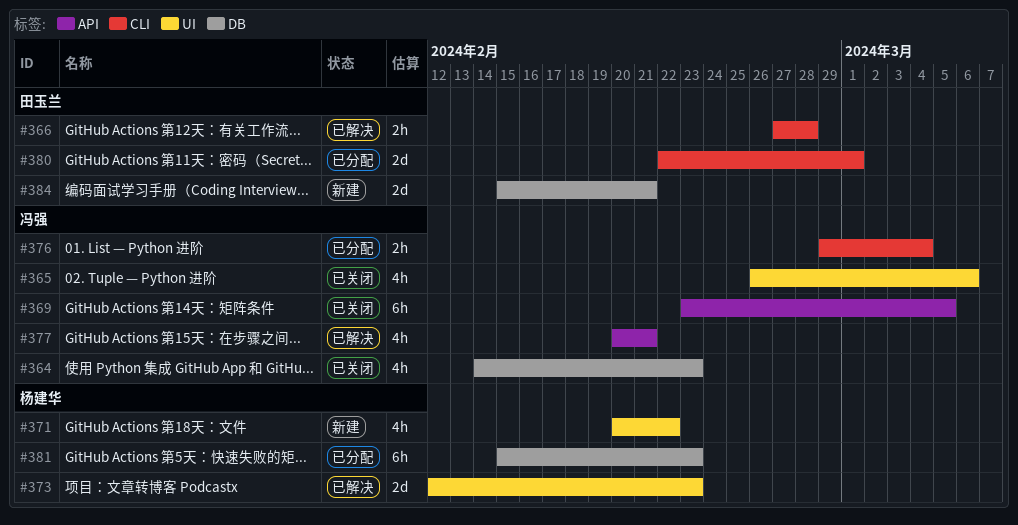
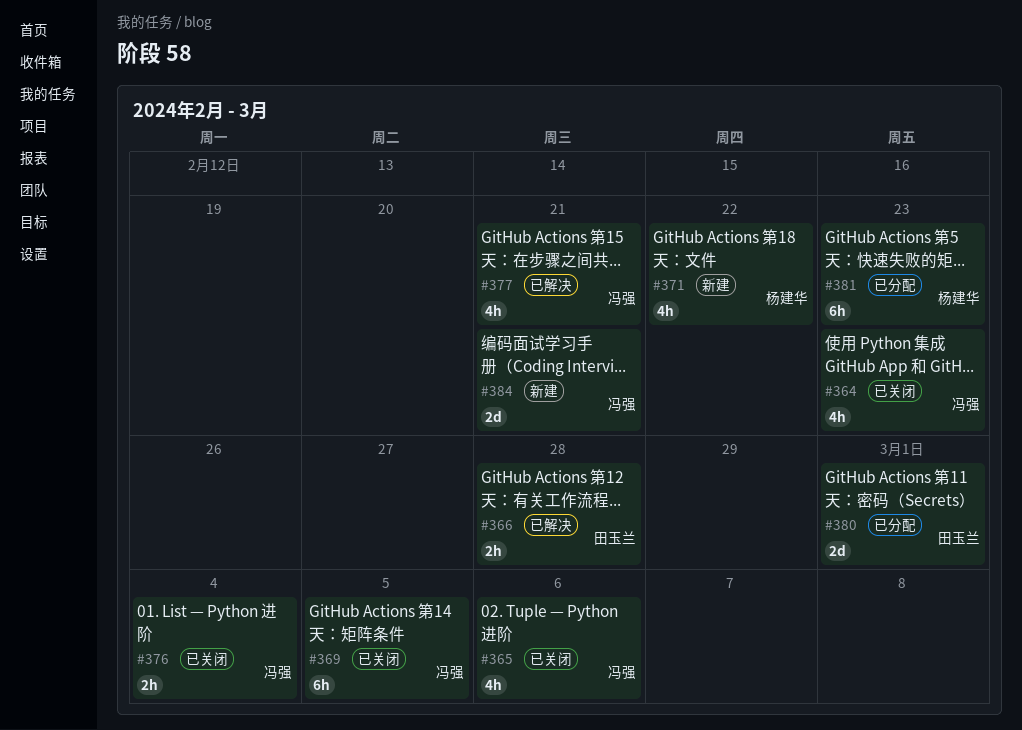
#373: present -> none
#376, status: 已分配 -> 已关闭
#384, owner: 田玉兰 -> 冯强

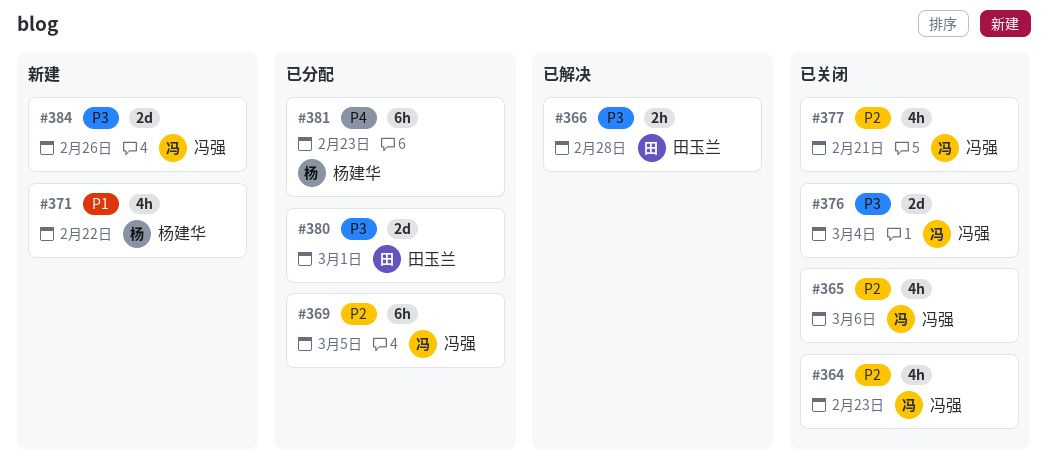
#369, status: 已关闭 -> 已分配
#376, estimate: 2h -> 2d
#377, status: 已解决 -> 已关闭
#384, due: Feb 21 -> Feb 26

